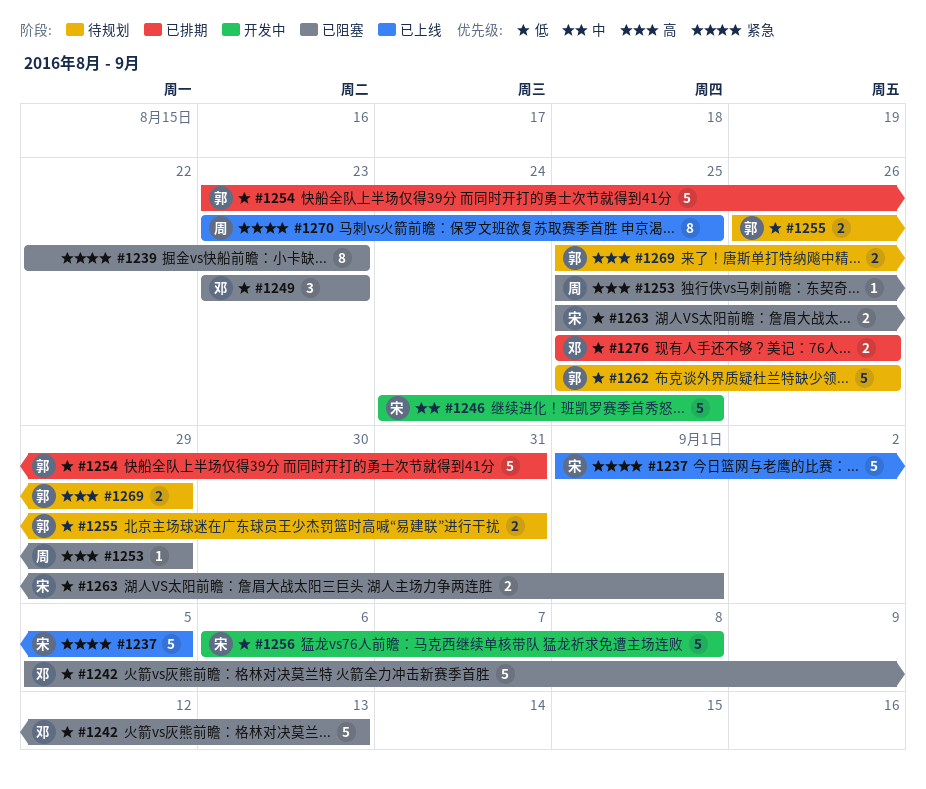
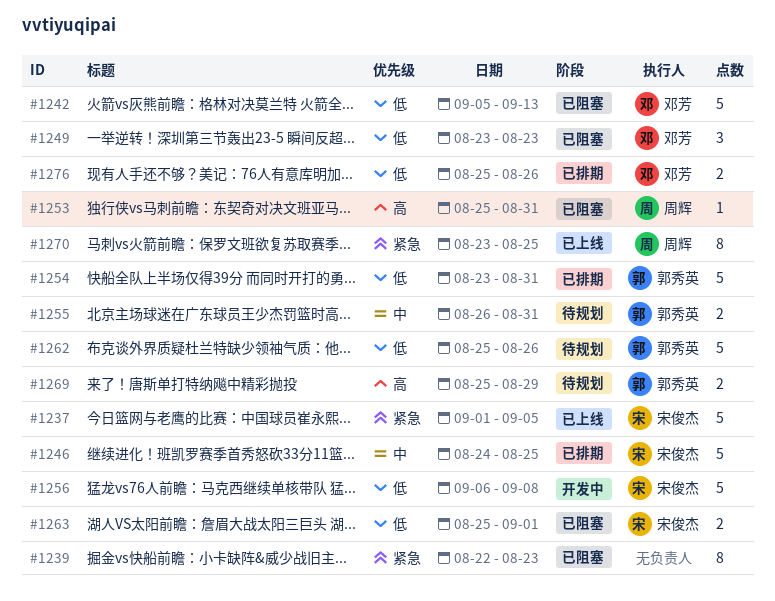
#1246, status: 开发中 -> 已排期
#1253, due: Aug 29 -> Aug 31
#1255, priority: 低 -> 中

